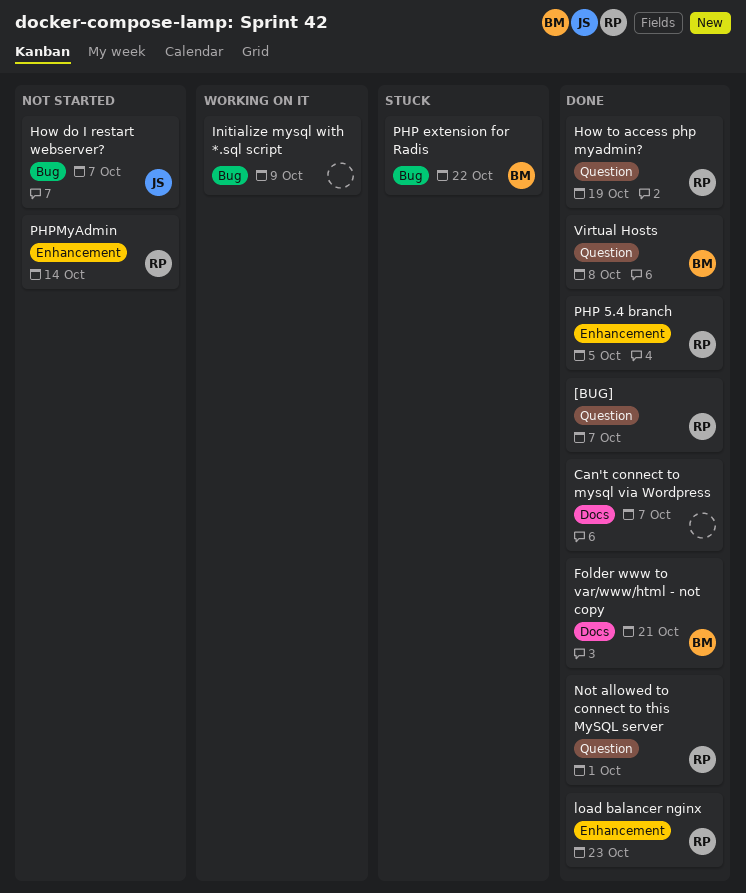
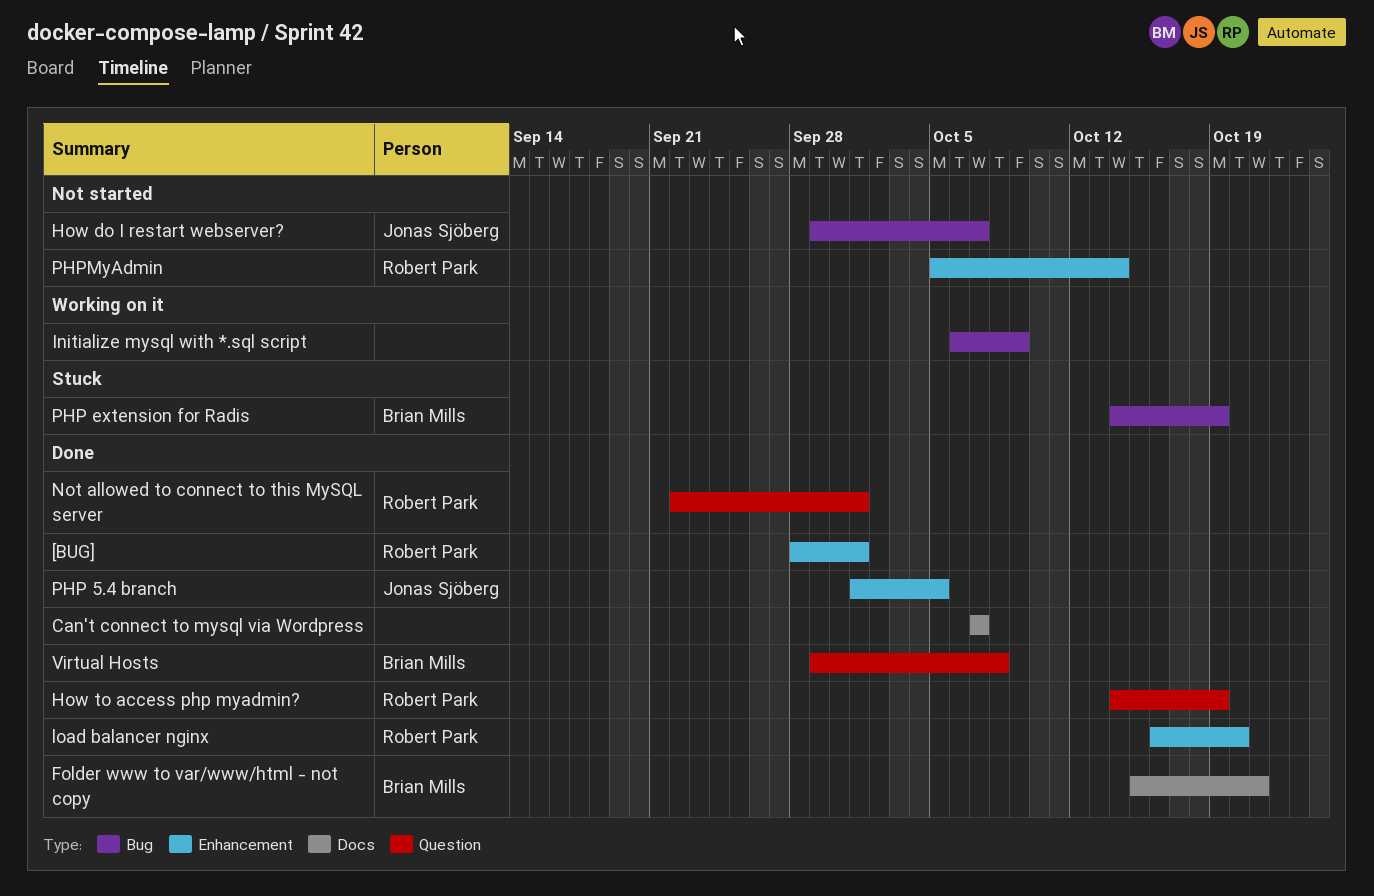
[BUG], label: Question -> Enhancement
[BUG], due: Oct 7 -> Oct 1
load balancer nginx, due: Oct 23 -> Oct 20
PHP 5.4 branch, owner: Robert Park -> Jonas Sjöberg
PHP extension for Radis, due: Oct 22 -> Oct 19

